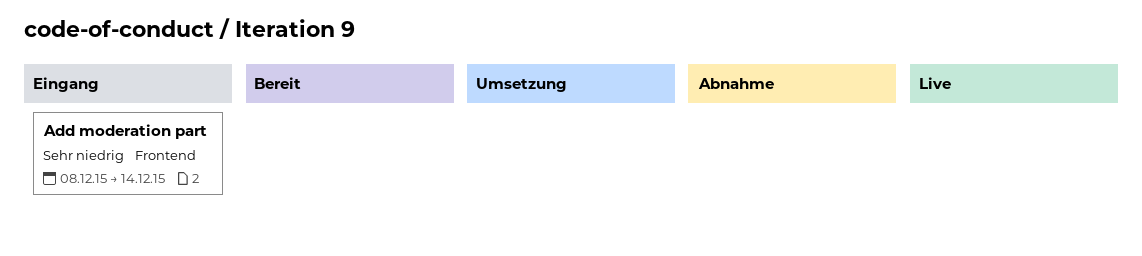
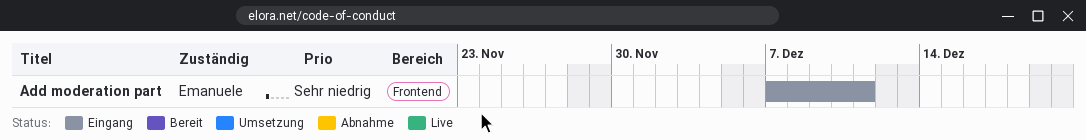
Add moderation part, start: Dec 8 -> Dec 7
Add moderation part, due: Dec 14 -> Dec 11

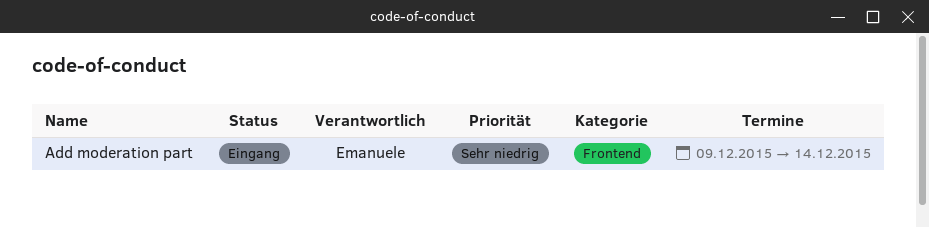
Add moderation part, start: Dec 7 -> Dec 9
Add moderation part, due: Dec 11 -> Dec 14

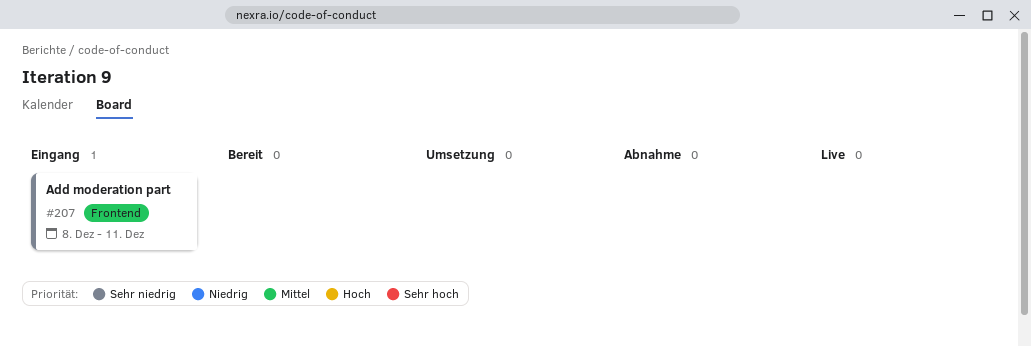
Add moderation part, start: Dec 9 -> Dec 8
Add moderation part, due: Dec 14 -> Dec 11

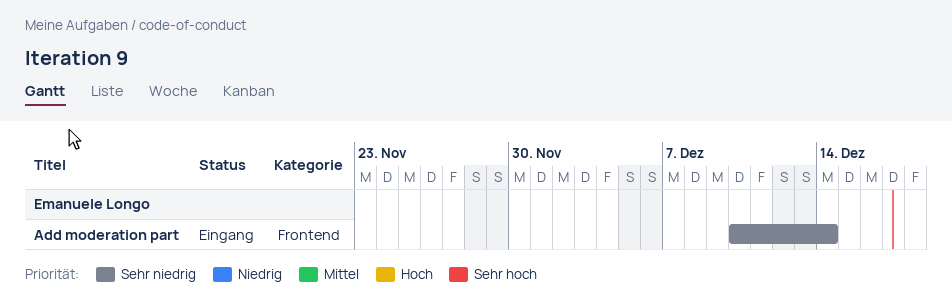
Add moderation part, start: Dec 8 -> Dec 10
Add moderation part, due: Dec 11 -> Dec 14

